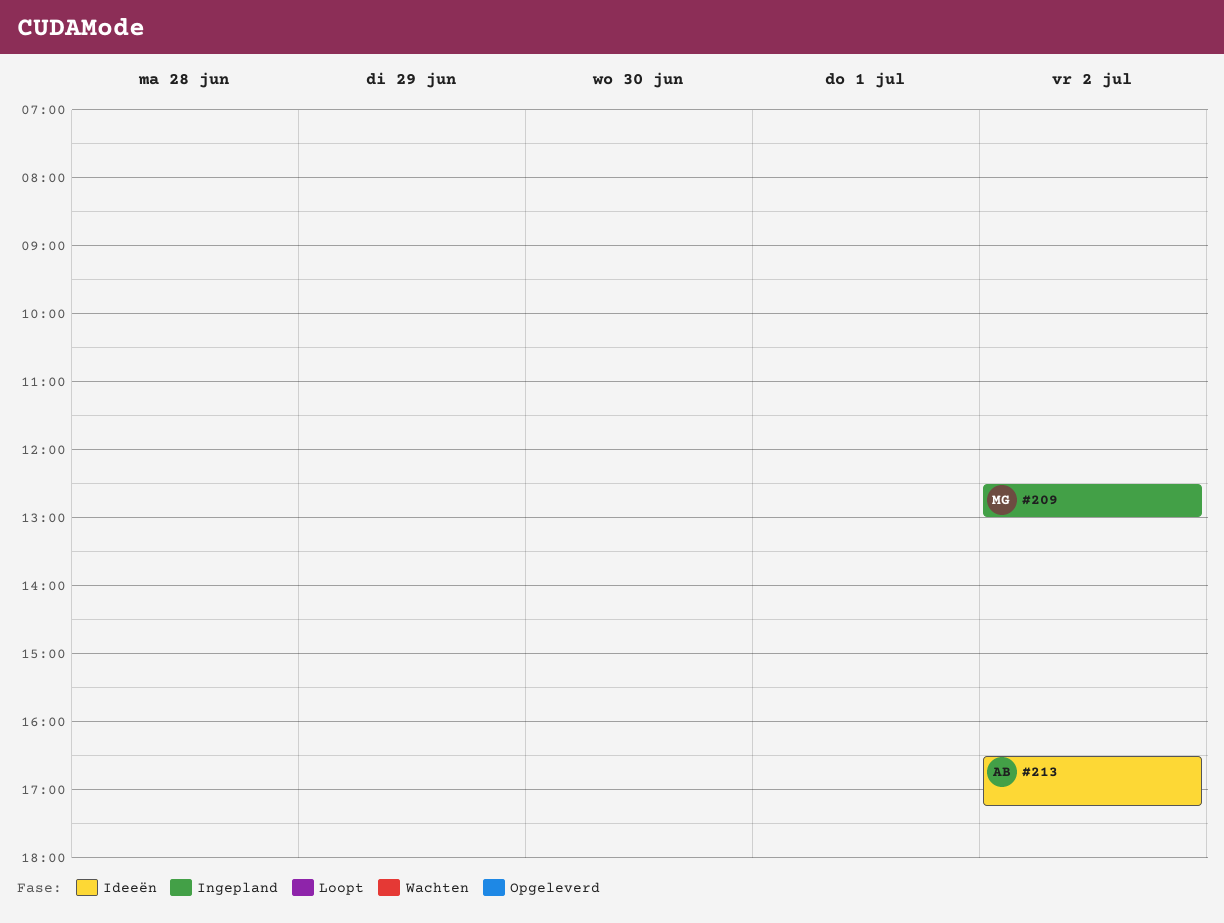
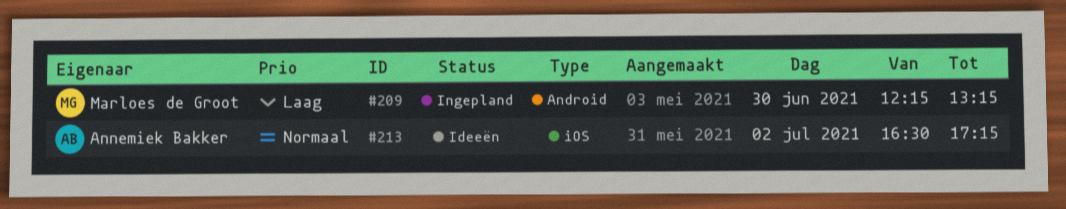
#209, day: Jul 2 -> Jun 30
#209, begins: 12:30 -> 12:15
#209, ends: 13:00 -> 13:15

